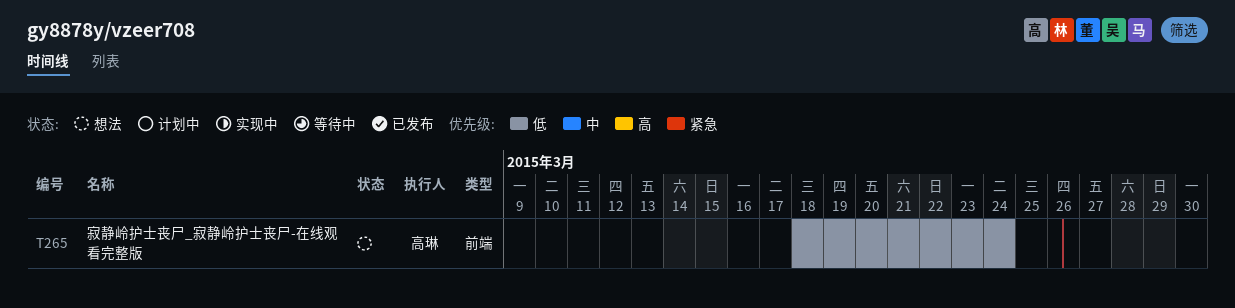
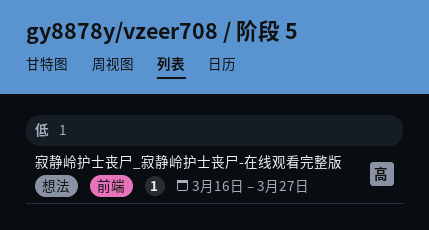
寂静岭护士丧尸_寂静岭护士丧尸-在线观看完整版, start: Mar 18 -> Mar 16
寂静岭护士丧尸_寂静岭护士丧尸-在线观看完整版, due: Mar 24 -> Mar 27

